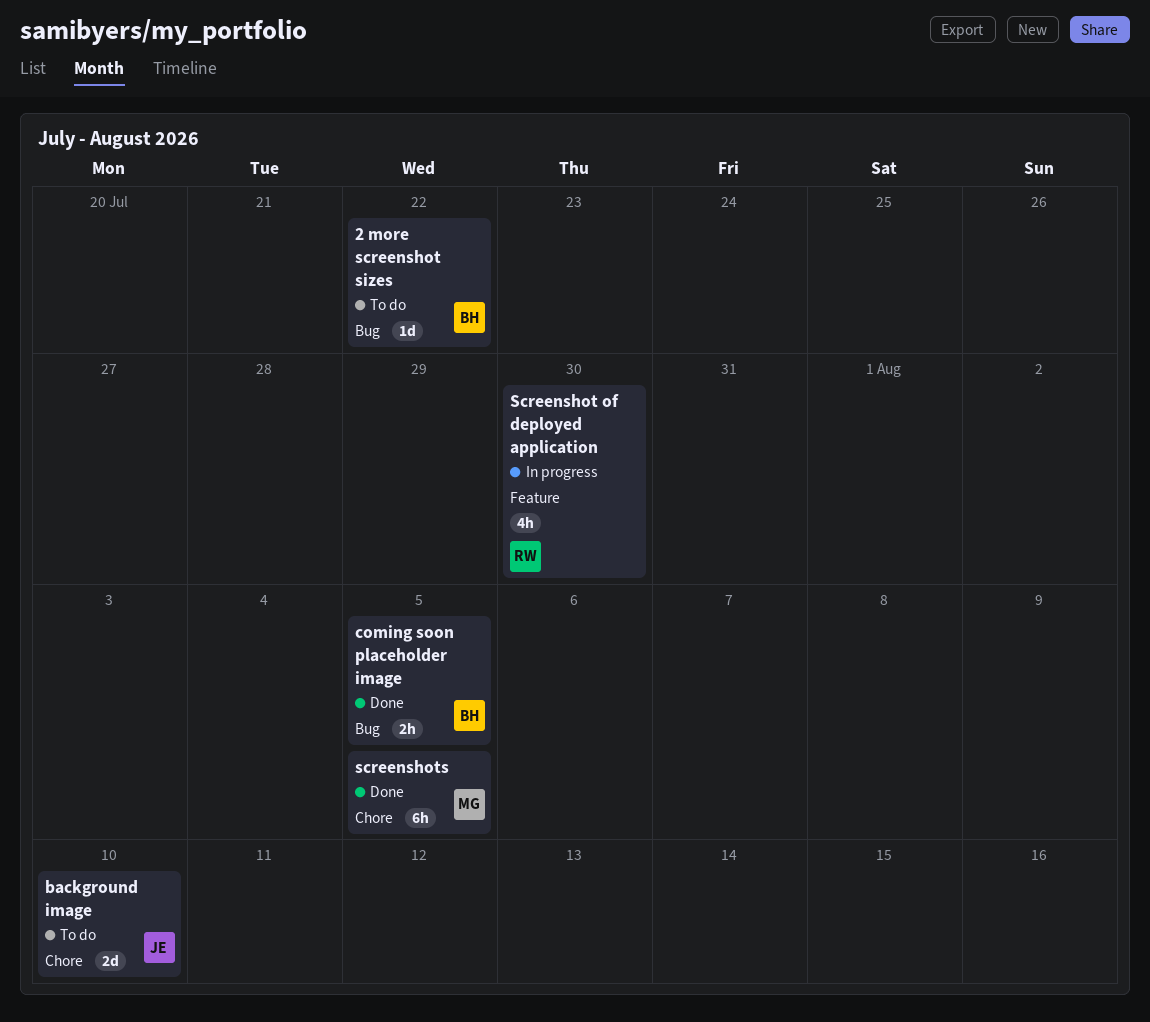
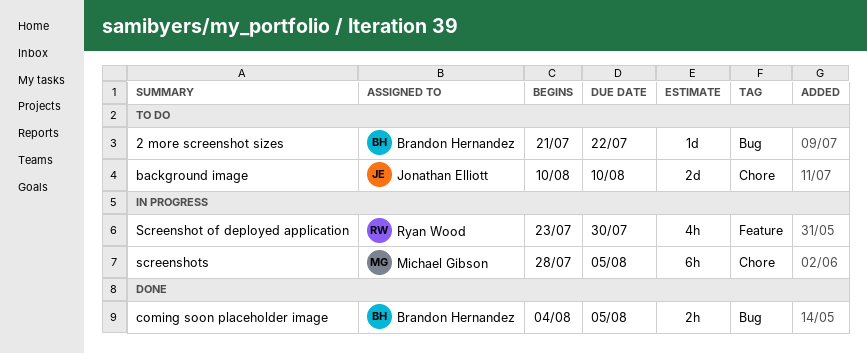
screenshots, status: Done -> In progress

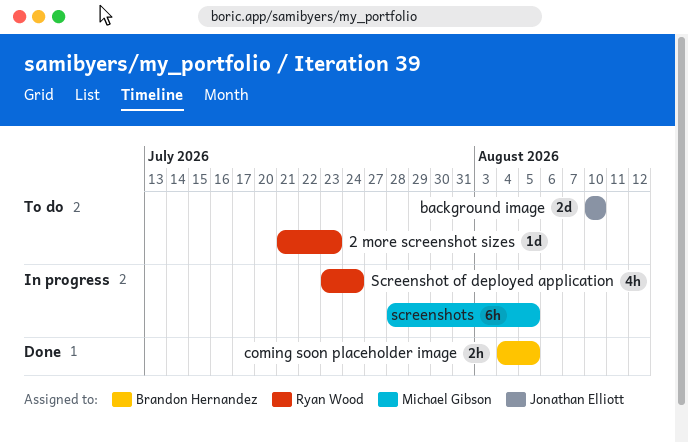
2 more screenshot sizes, owner: Brandon Hernandez -> Ryan Wood
2 more screenshot sizes, due: Jul 22 -> Jul 23
Screenshot of deployed application, due: Jul 30 -> Jul 24

